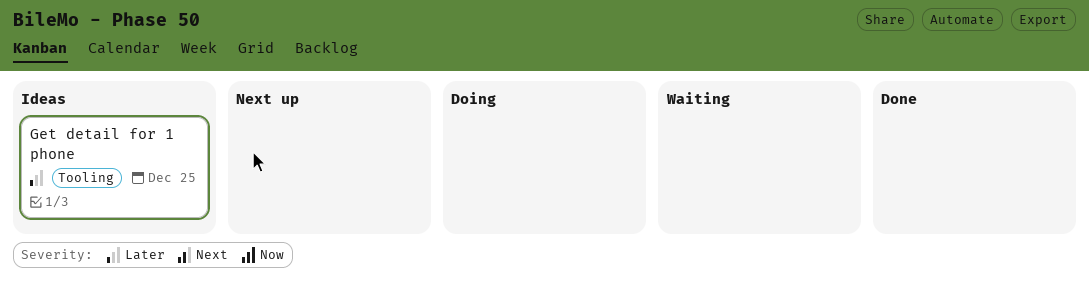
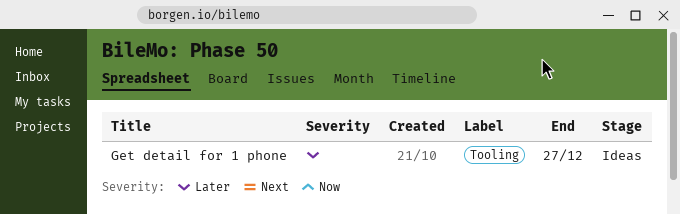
Get detail for 1 phone, due: Dec 25 -> Dec 27

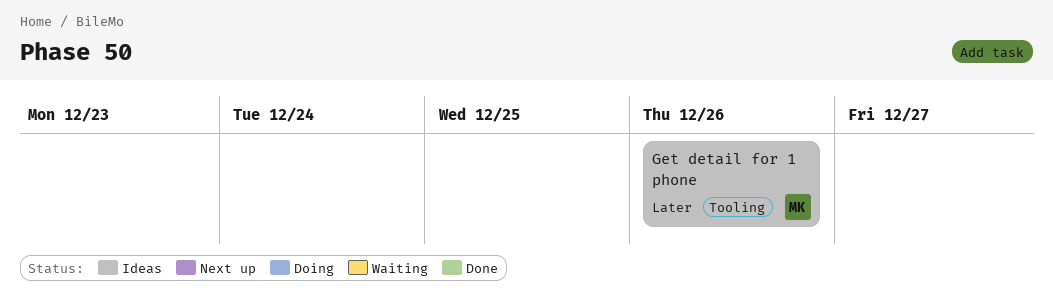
Get detail for 1 phone, due: Dec 27 -> Dec 26

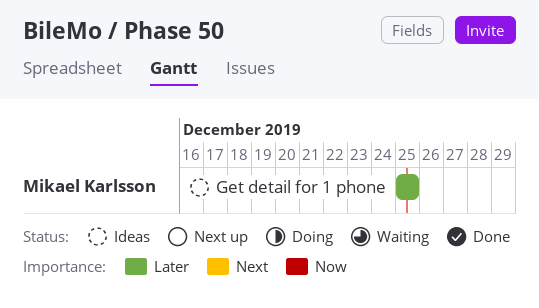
Get detail for 1 phone, due: Dec 26 -> Dec 25

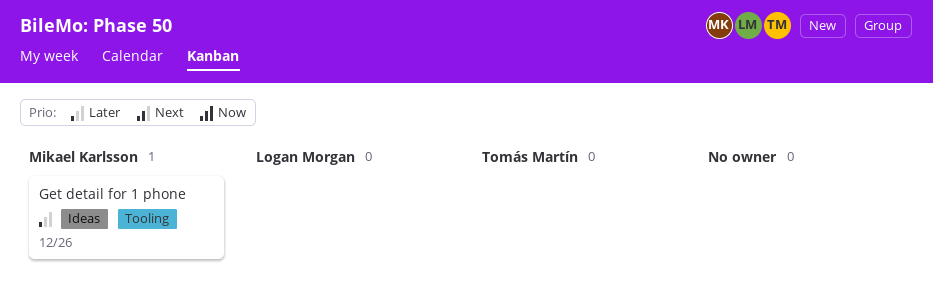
Get detail for 1 phone, due: Dec 25 -> Dec 26

